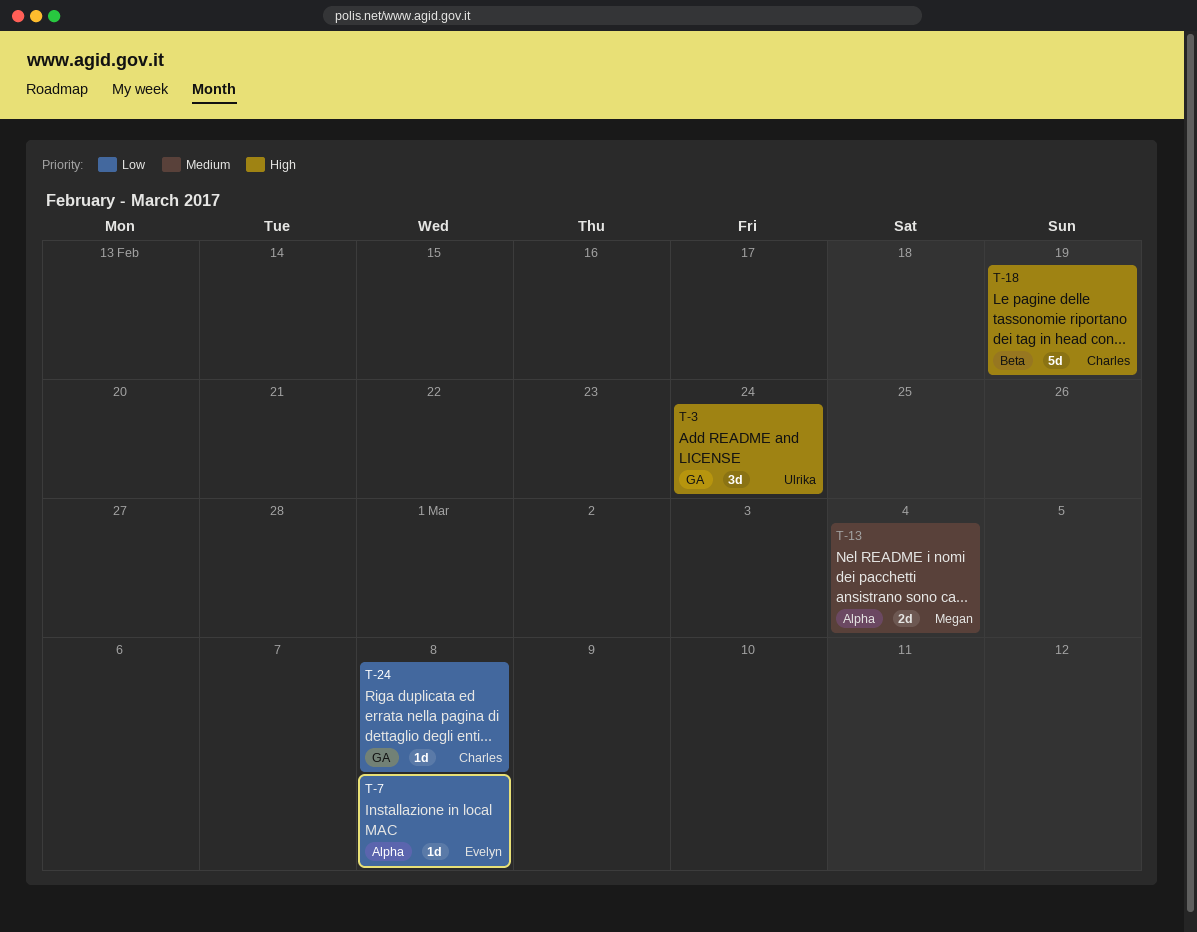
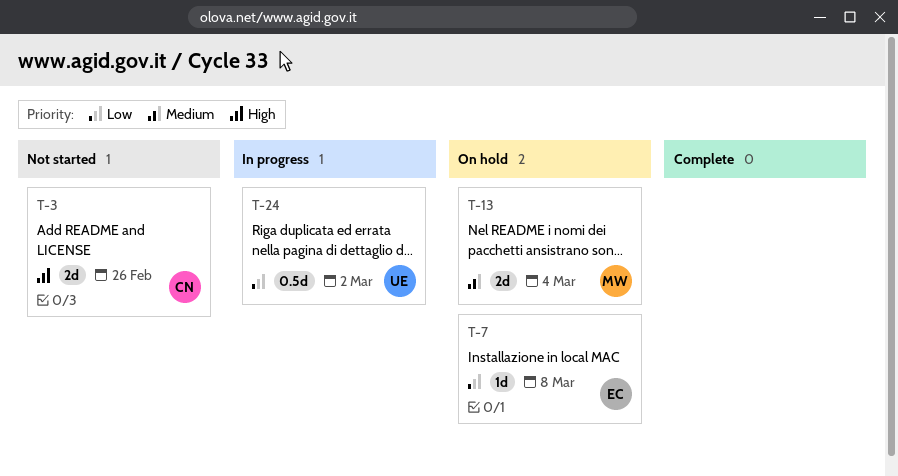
T-3, owner: Ulrika -> Charles
T-3, estimate: 3d -> 2d
T-3, due: Feb 24 -> Feb 26
T-18: present -> none
T-24, owner: Charles -> Ulrika
T-24, estimate: 1d -> 0.5d
T-24, due: Mar 8 -> Mar 2

